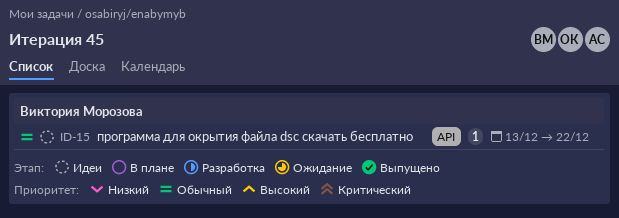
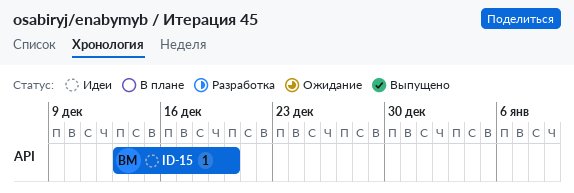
ID-15, due: Dec 22 -> Dec 20

